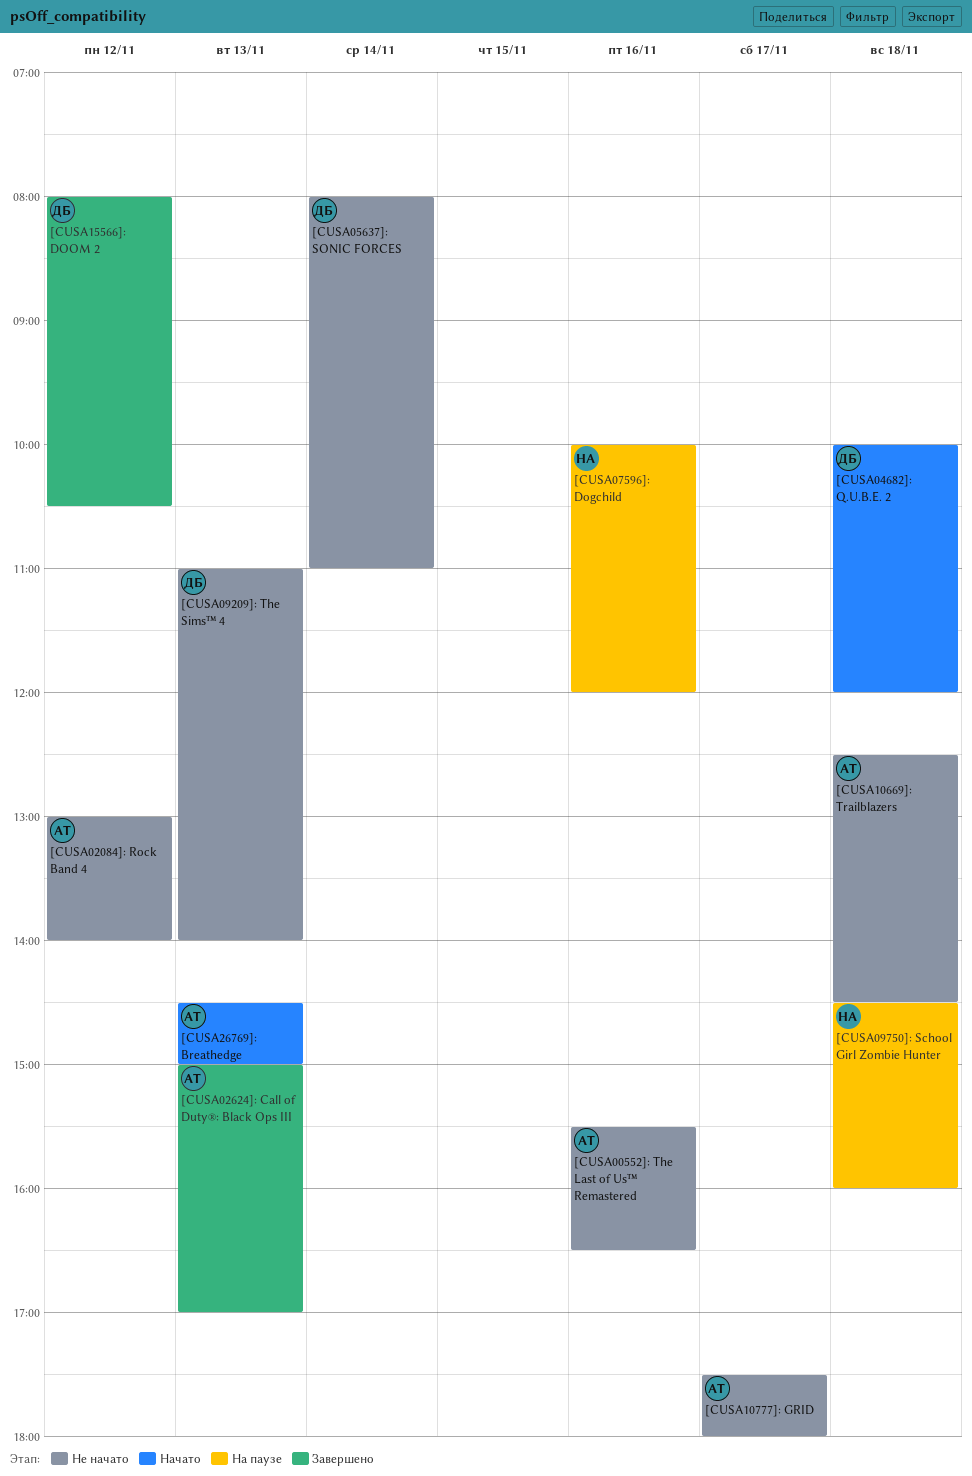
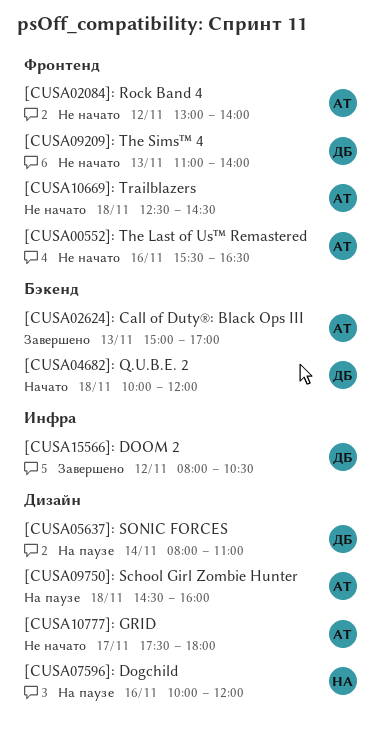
[CUSA05637]: SONIC FORCES, status: Не начато -> На паузе
[CUSA09750]: School Girl Zombie Hunter, owner: НА -> АТ
[CUSA26769]: Breathedge: present -> none

